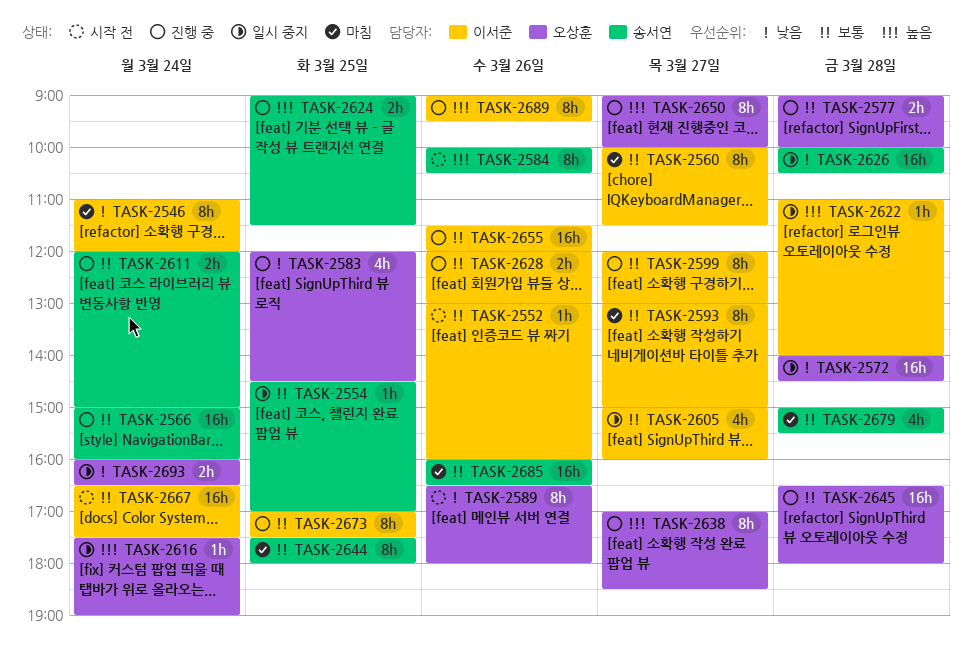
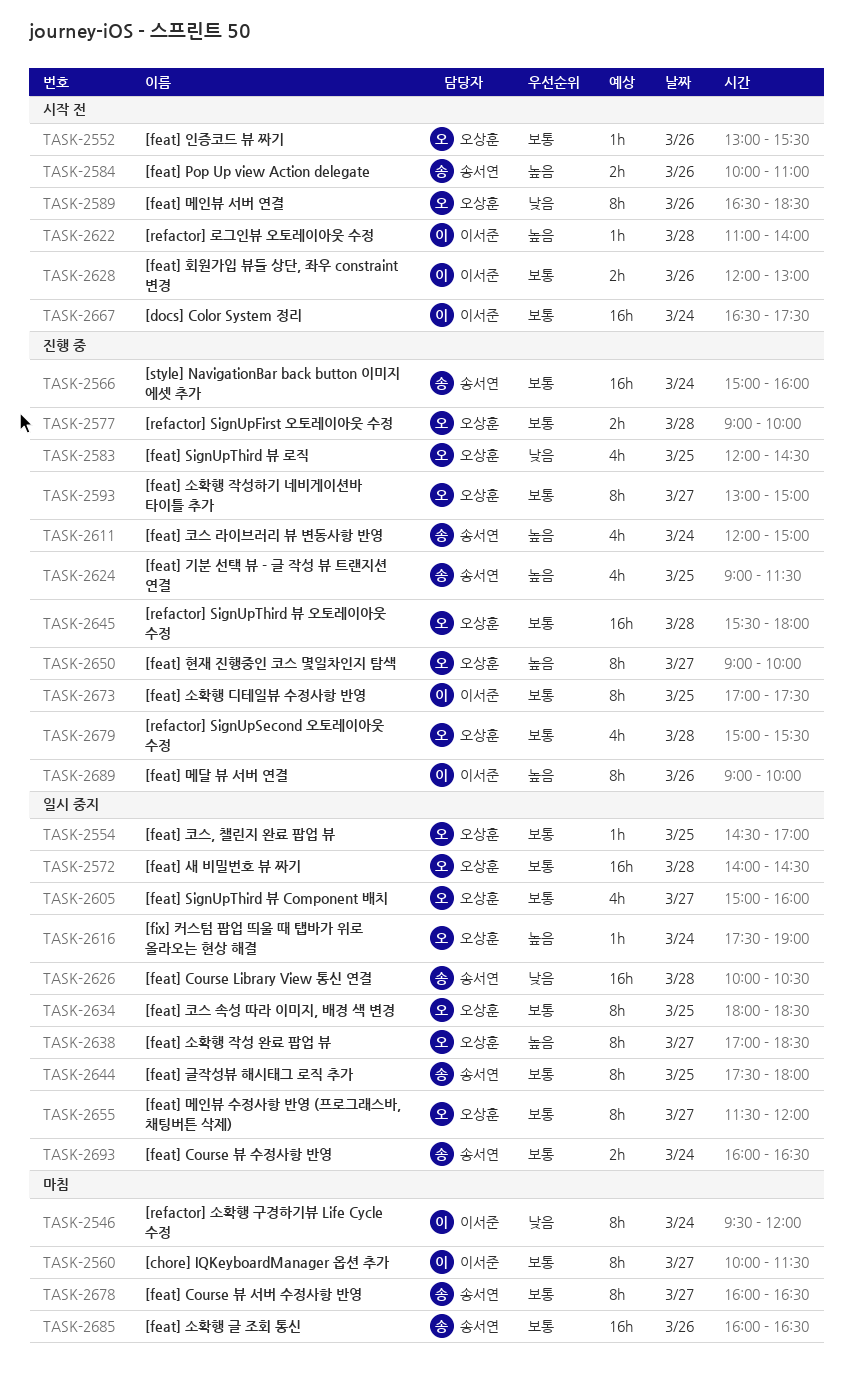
TASK-2546, begins: 11:00 -> 09:30
TASK-2552, owner: 이서준 -> 오상훈
TASK-2552, ends: 16:00 -> 15:30
TASK-2554, owner: 송서연 -> 오상훈
TASK-2572, priority: 낮음 -> 보통
TASK-2584, estimate: 8h -> 2h
TASK-2584, ends: 10:30 -> 11:00
TASK-2589, ends: 18:00 -> 18:30
TASK-2593, status: 마침 -> 진행 중
TASK-2593, owner: 이서준 -> 오상훈
TASK-2599: present -> none
TASK-2605, owner: 이서준 -> 오상훈
TASK-2611, priority: 보통 -> 높음
TASK-2611, estimate: 2h -> 4h
TASK-2622, status: 일시 중지 -> 시작 전
TASK-2624, estimate: 2h -> 4h
TASK-2628, status: 진행 중 -> 시작 전
TASK-2634: none -> present
TASK-2638, status: 진행 중 -> 일시 중지
TASK-2644, status: 마침 -> 일시 중지
TASK-2645, begins: 16:30 -> 15:30
TASK-2655, status: 진행 중 -> 일시 중지
TASK-2655, owner: 이서준 -> 오상훈
TASK-2655, estimate: 16h -> 8h
TASK-2655, day: Mar 26 -> Mar 27
TASK-2678: none -> present
TASK-2679, status: 마침 -> 진행 중
TASK-2679, owner: 송서연 -> 오상훈
TASK-2689, ends: 09:30 -> 10:00
TASK-2693, owner: 오상훈 -> 송서연
TASK-2693, priority: 낮음 -> 보통

